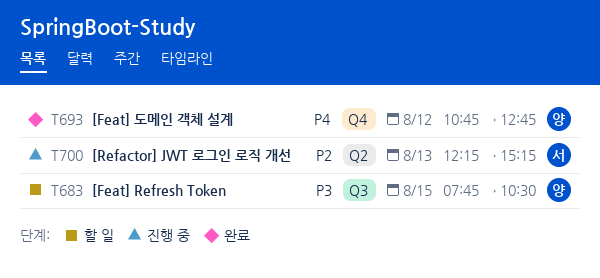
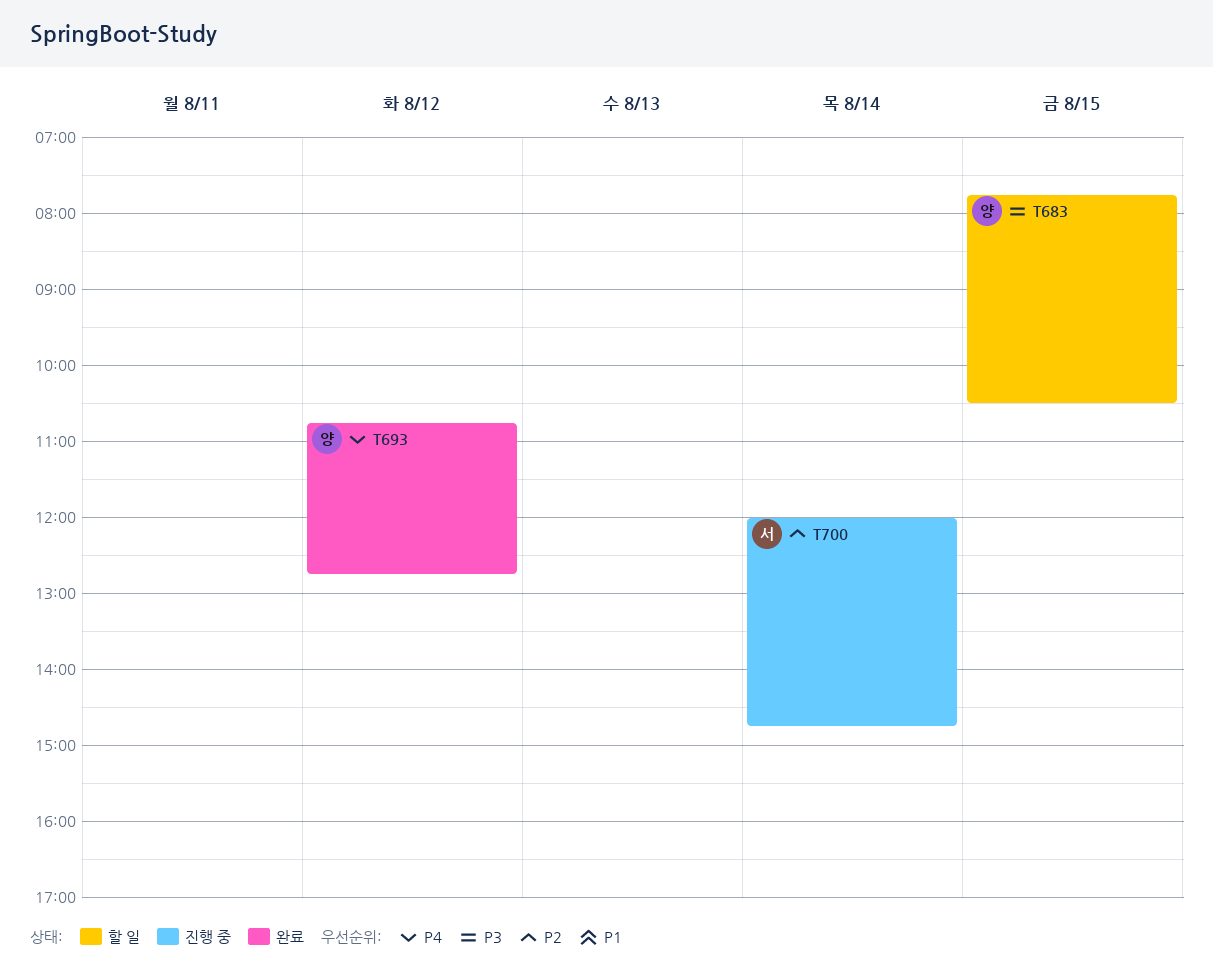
T700, day: Aug 13 -> Aug 14
T700, begins: 12:15 -> 12:00
T700, ends: 15:15 -> 14:45

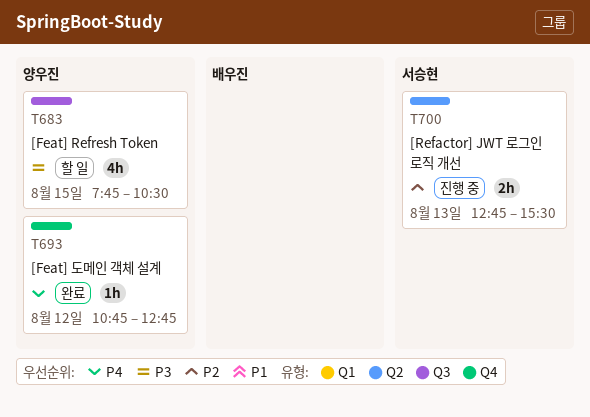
T700, day: Aug 14 -> Aug 13
T700, begins: 12:00 -> 12:45
T700, ends: 14:45 -> 15:30

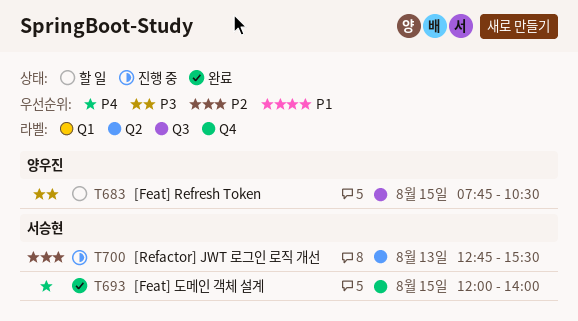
T693, owner: 양우진 -> 서승현
T693, day: Aug 12 -> Aug 15
T693, begins: 10:45 -> 12:00
T693, ends: 12:45 -> 14:00

